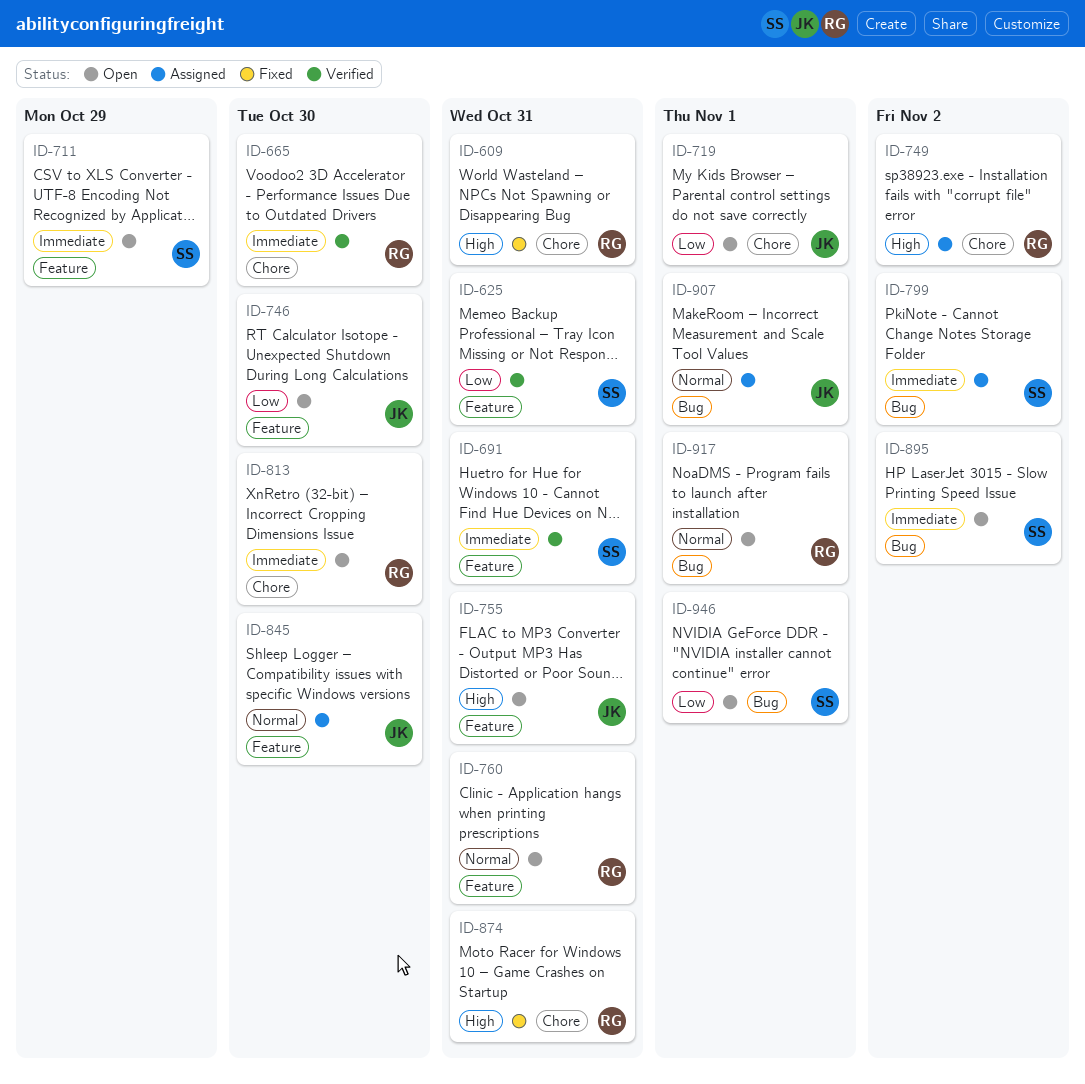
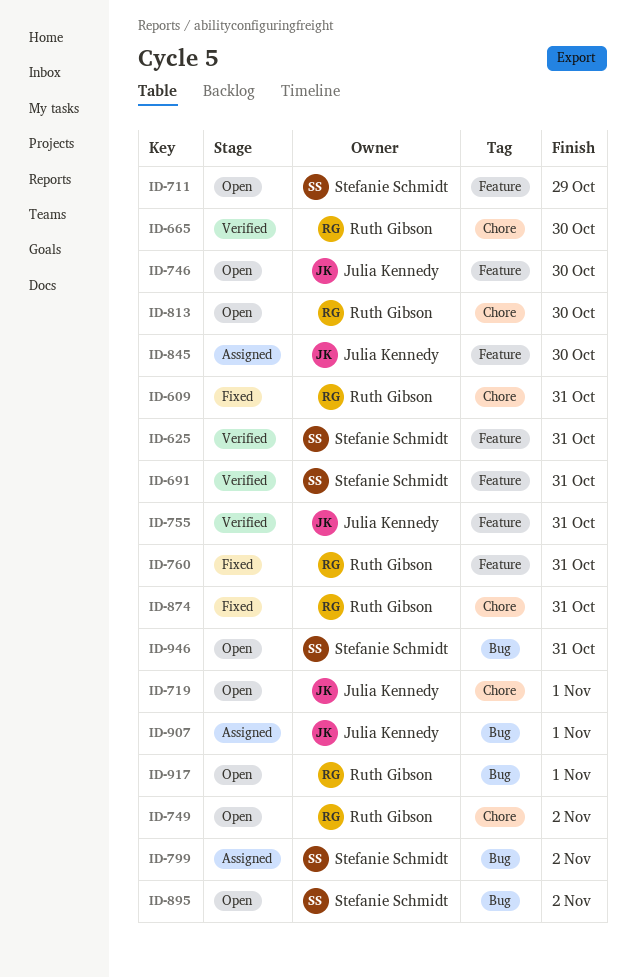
ID-749, status: Assigned -> Open
ID-755, status: Open -> Verified
ID-760, status: Open -> Fixed
ID-946, due: Nov 1 -> Oct 31

